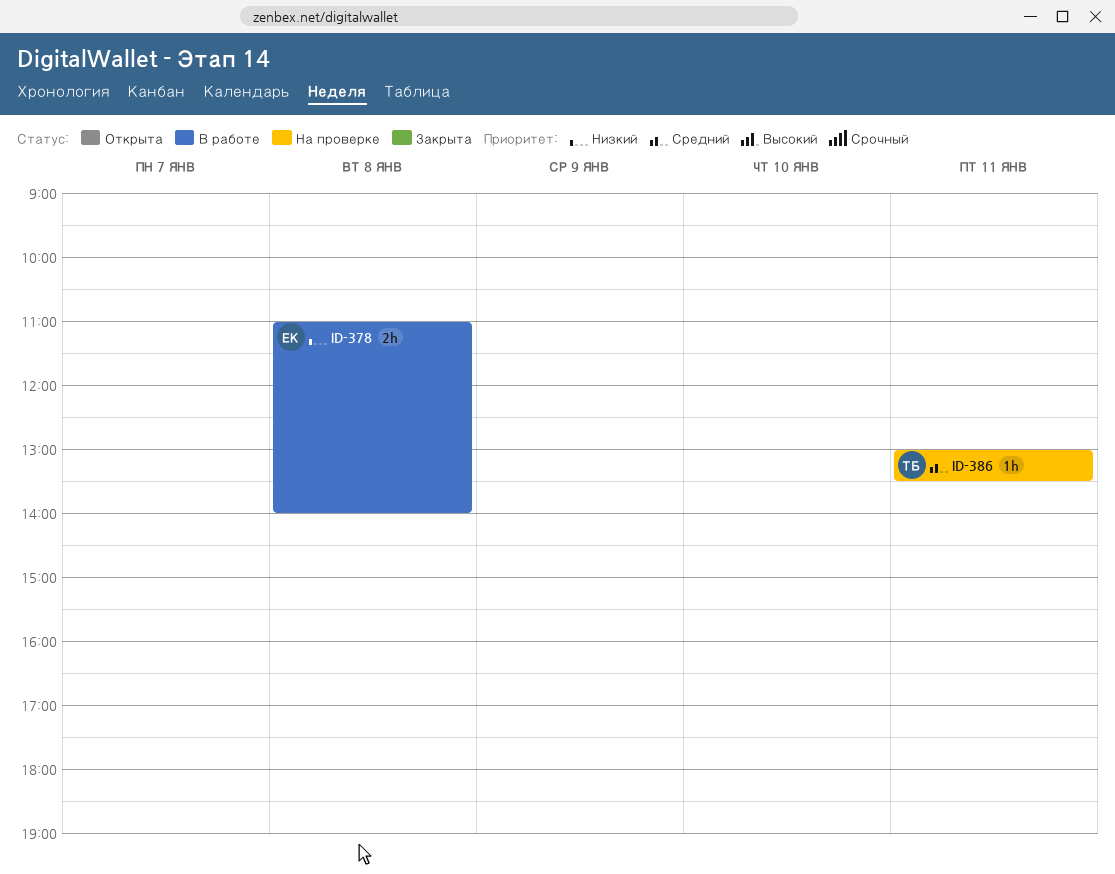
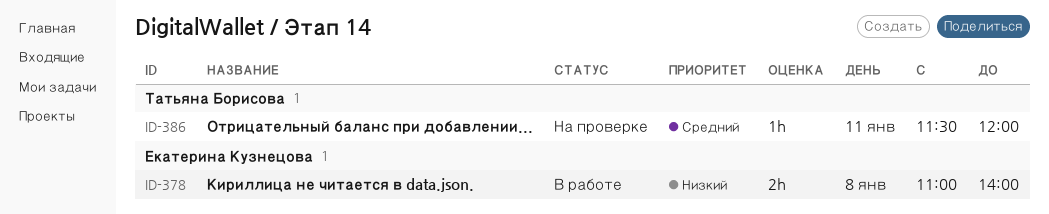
ID-386, begins: 13:00 -> 11:30
ID-386, ends: 13:30 -> 12:00

